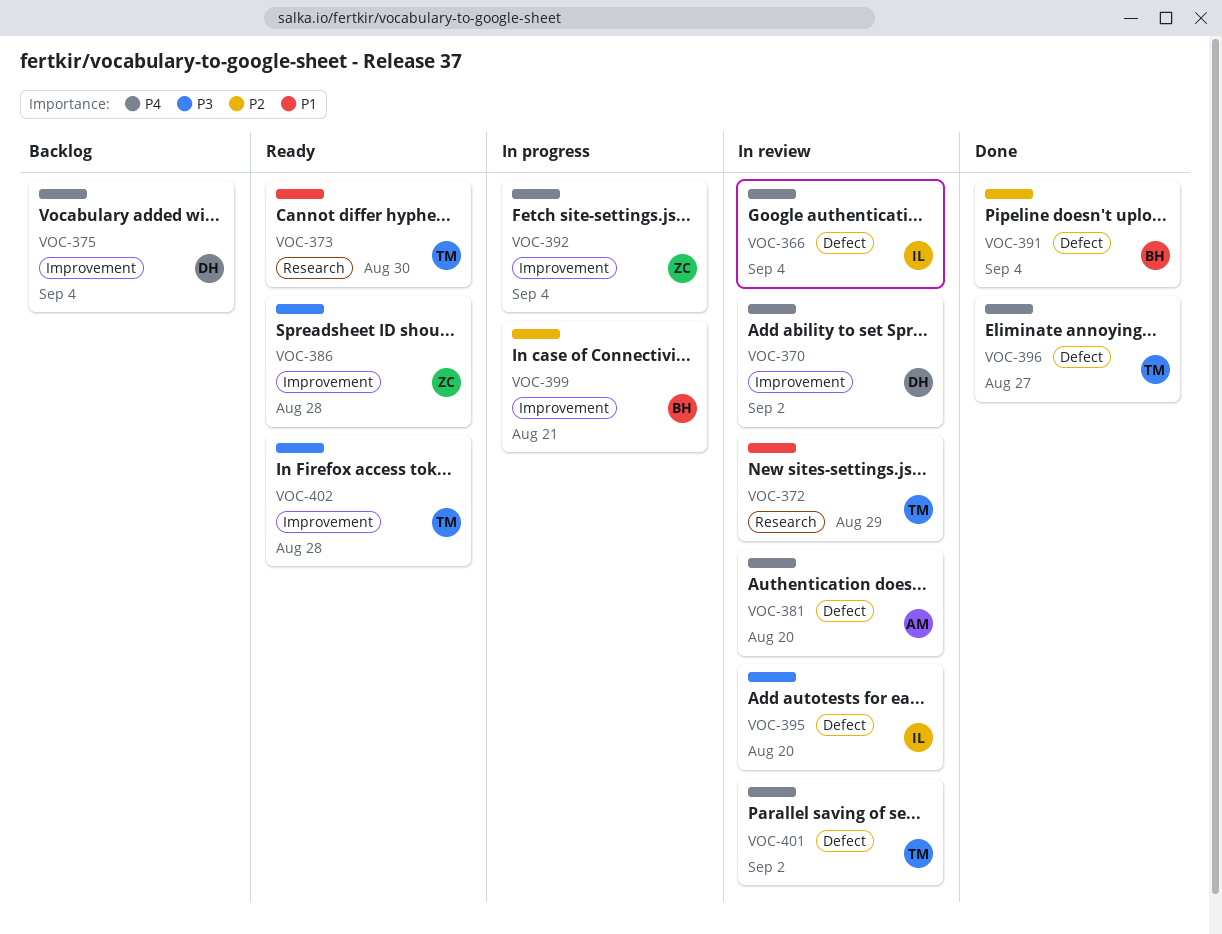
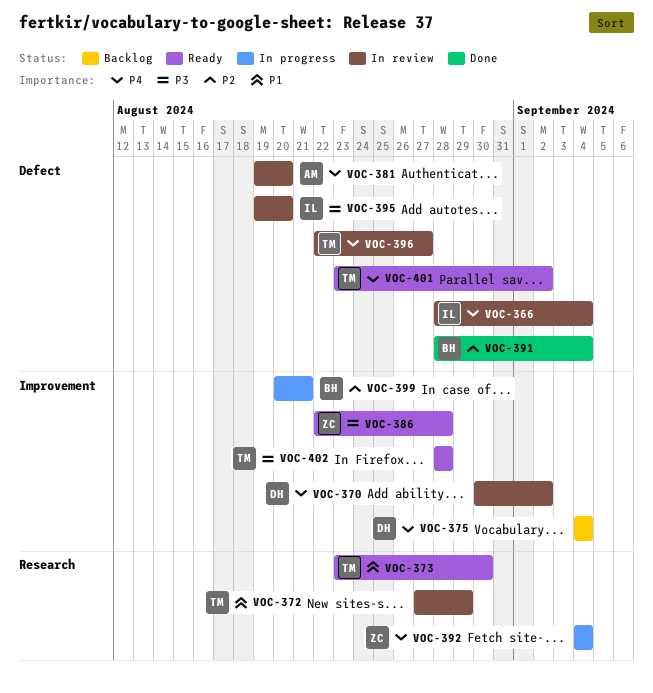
VOC-392, label: Improvement -> Research
VOC-396, status: Done -> In review
VOC-401, status: In review -> Ready

